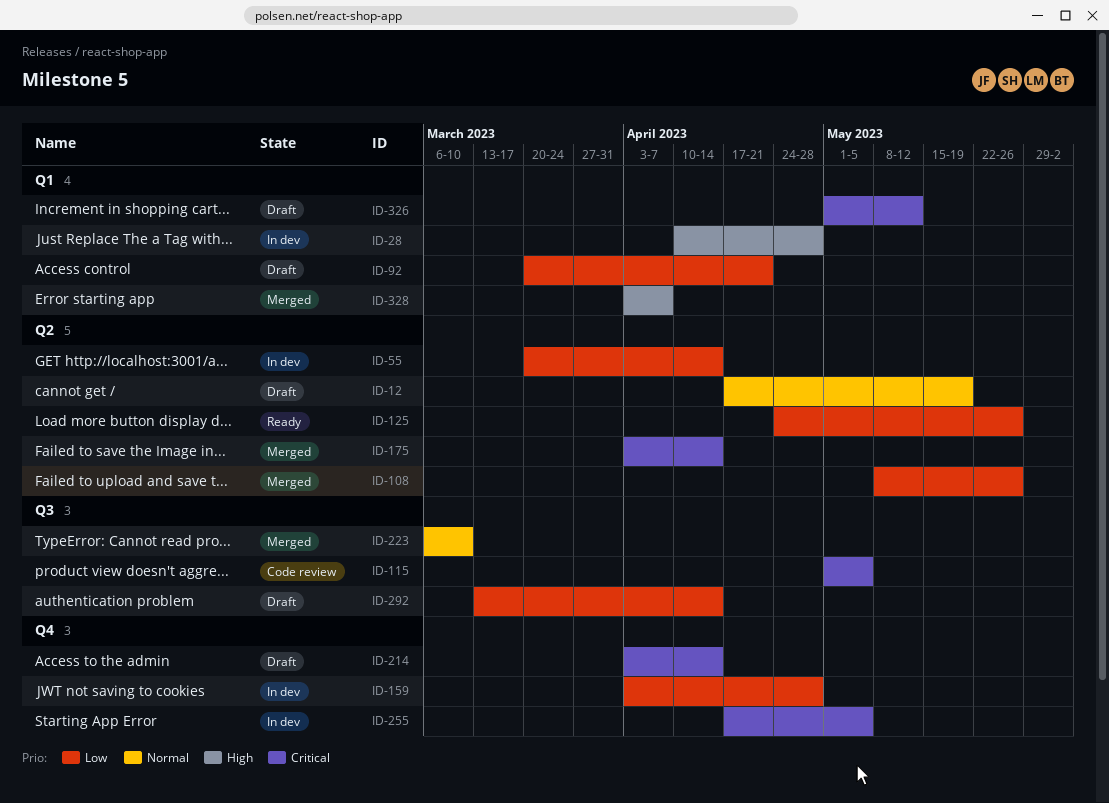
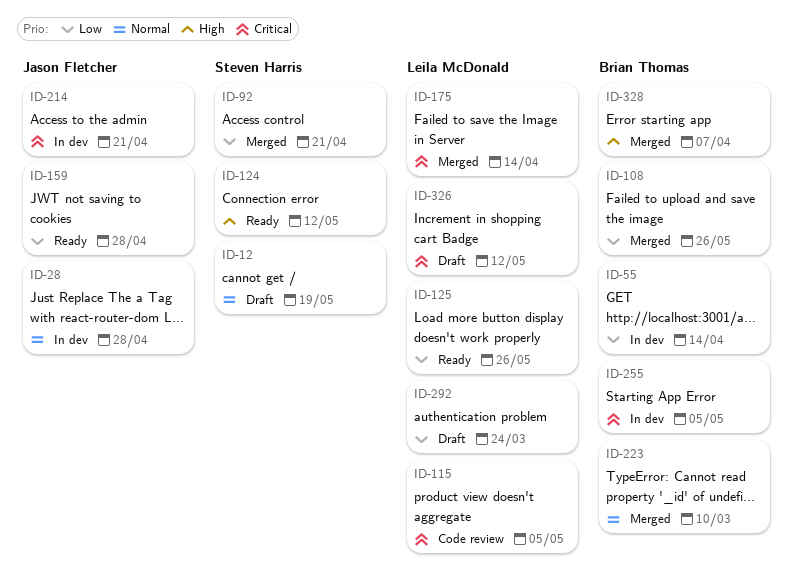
ID-28, priority: High -> Normal
ID-92, status: Draft -> Merged
ID-124: none -> present
ID-159, status: In dev -> Ready
ID-214, status: Draft -> In dev
ID-214, due: Apr 14 -> Apr 21
ID-292, due: Apr 14 -> Mar 24

